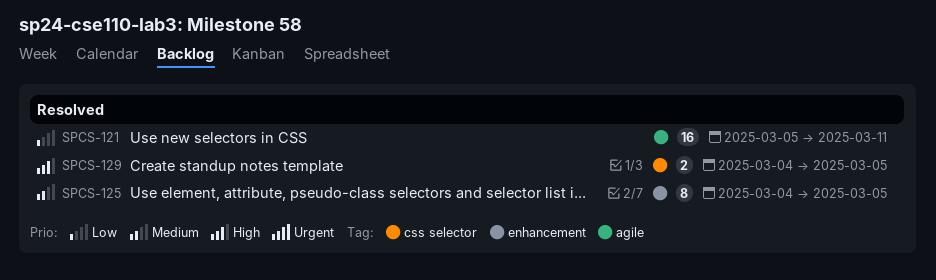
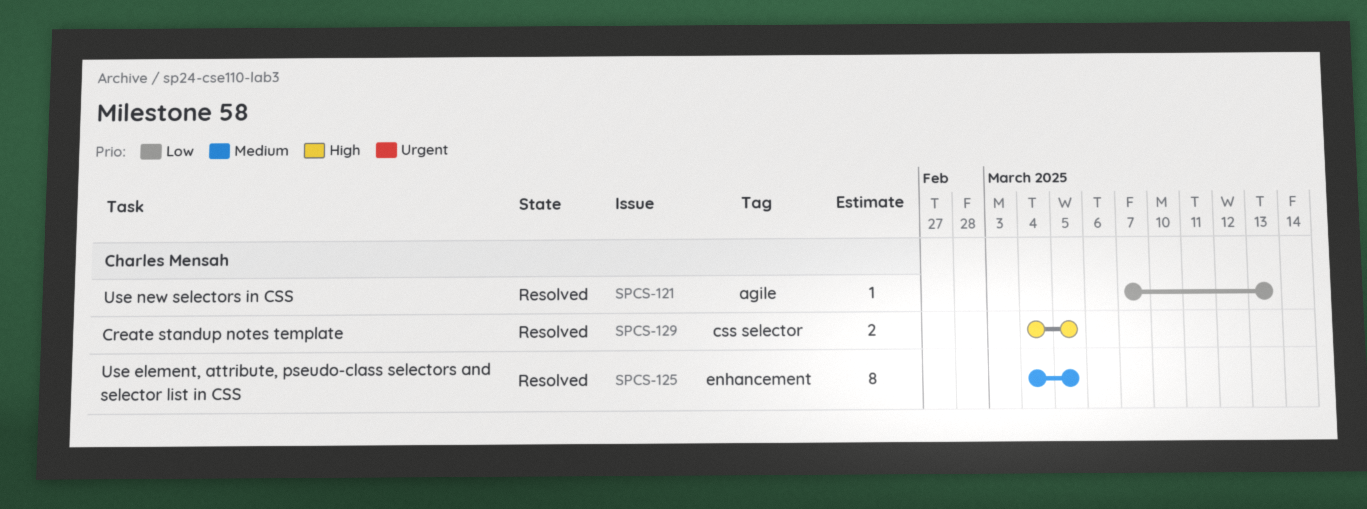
SPCS-121, estimate: 16 -> 1
SPCS-121, start: Mar 5 -> Mar 7
SPCS-121, due: Mar 11 -> Mar 13

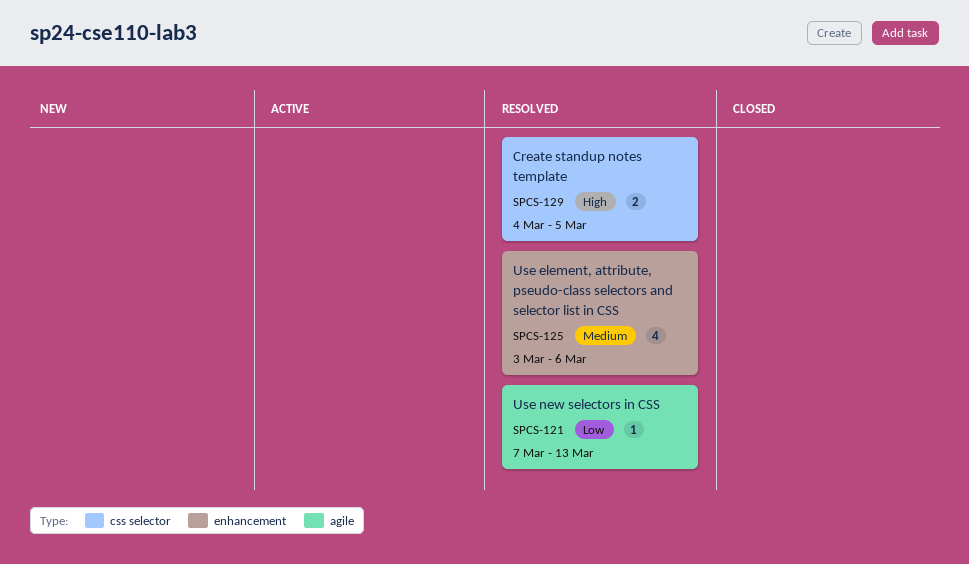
SPCS-125, estimate: 8 -> 4
SPCS-125, start: Mar 4 -> Mar 3
SPCS-125, due: Mar 5 -> Mar 6

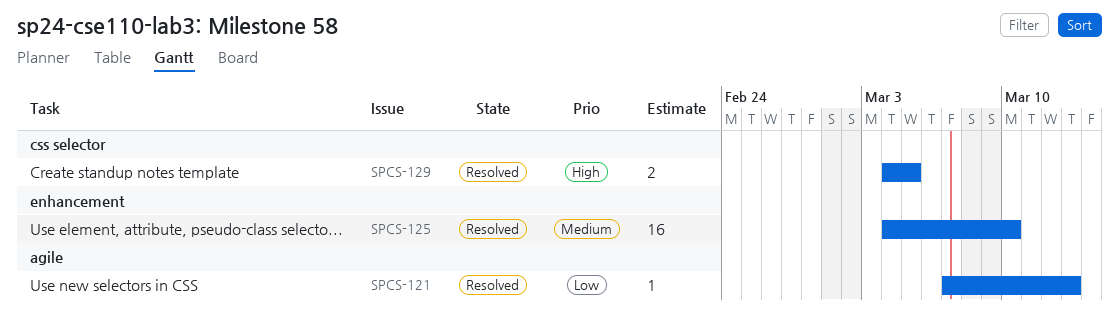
SPCS-125, estimate: 4 -> 16
SPCS-125, start: Mar 3 -> Mar 4
SPCS-125, due: Mar 6 -> Mar 10

